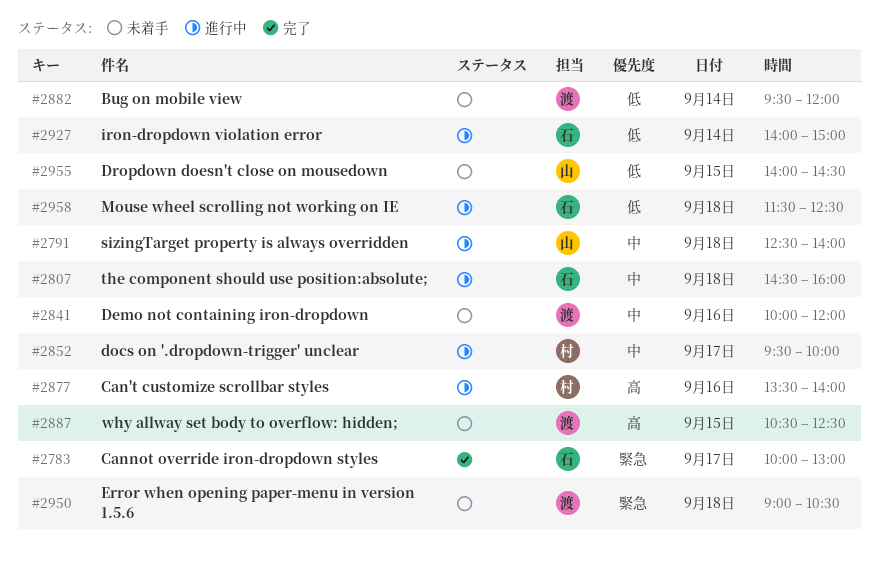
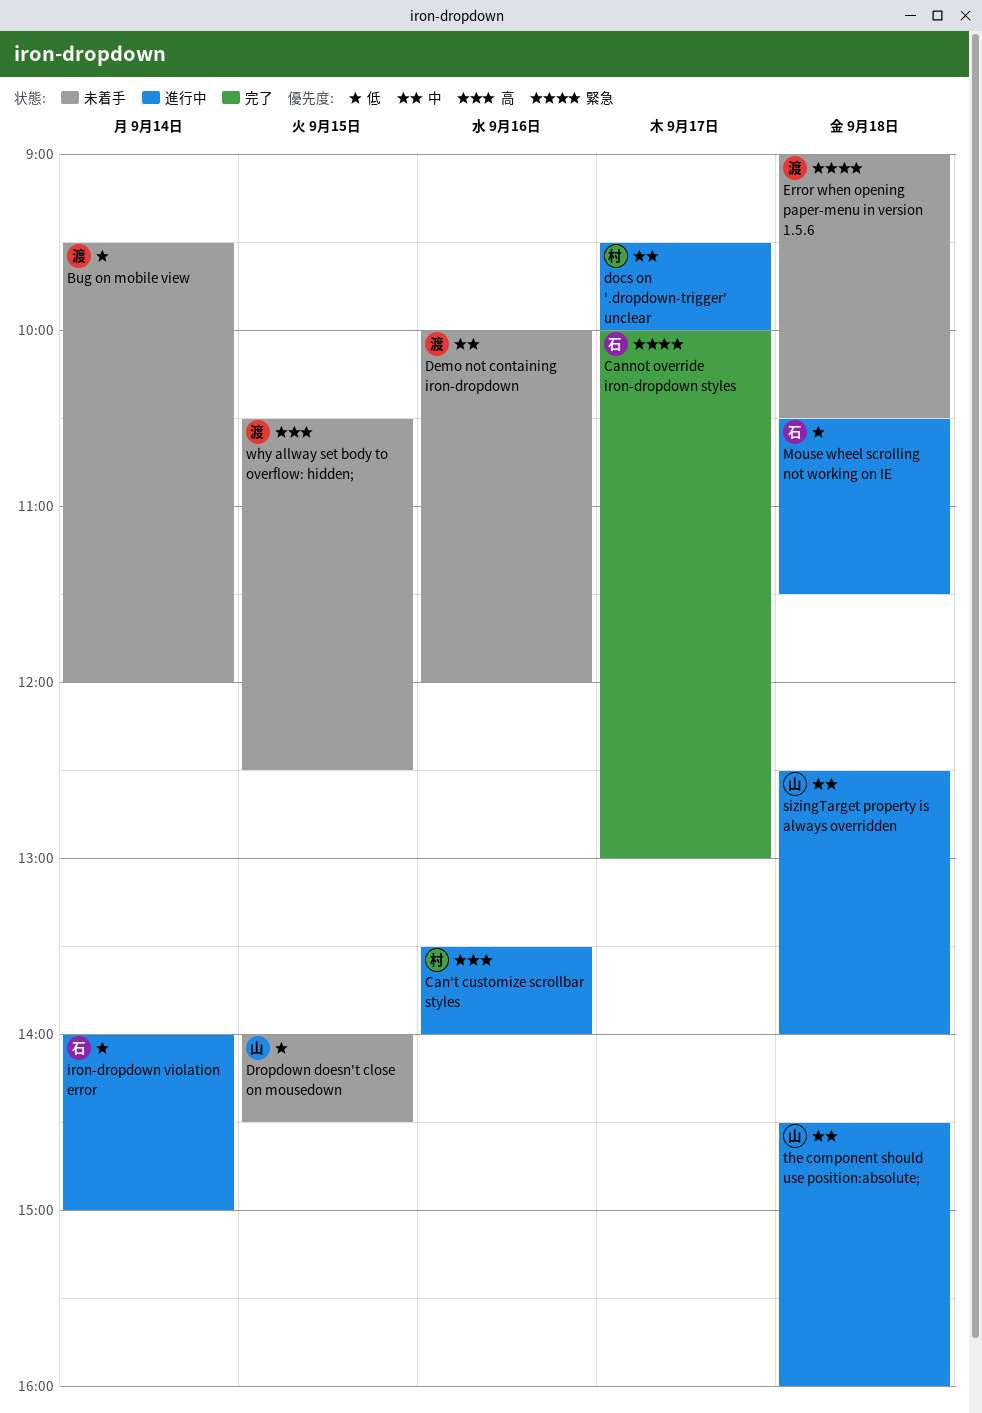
Mouse wheel scrolling not working on IE, begins: 11:30 -> 10:30
Mouse wheel scrolling not working on IE, ends: 12:30 -> 11:30
the component should use position:absolute;, owner: 石 -> 山

